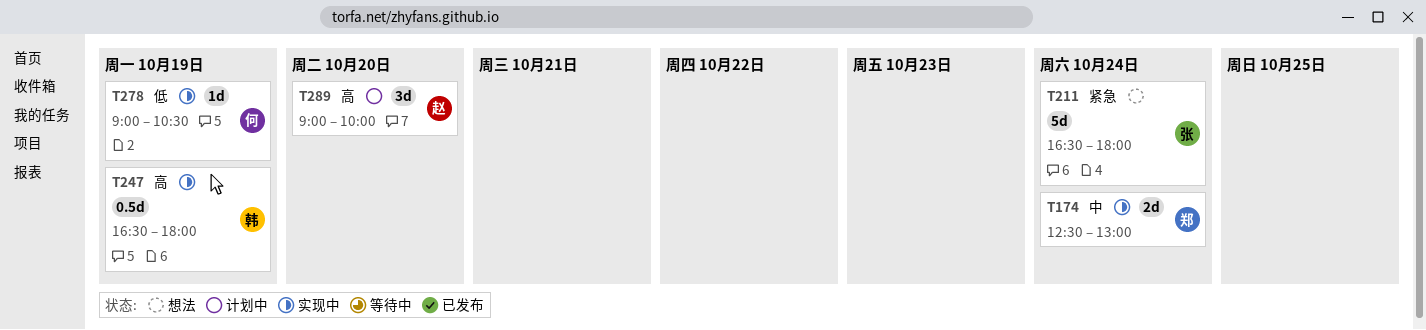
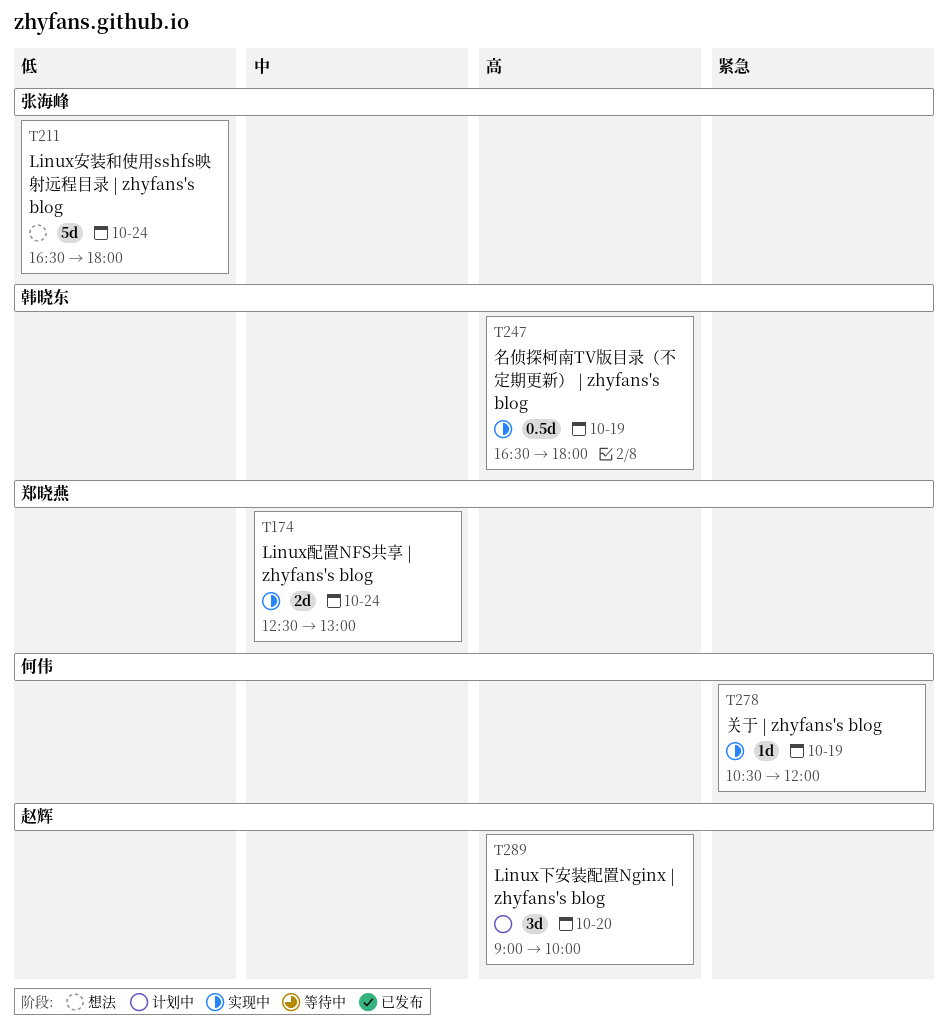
T211, priority: 紧急 -> 低
T278, priority: 低 -> 紧急
T278, begins: 09:00 -> 10:30
T278, ends: 10:30 -> 12:00

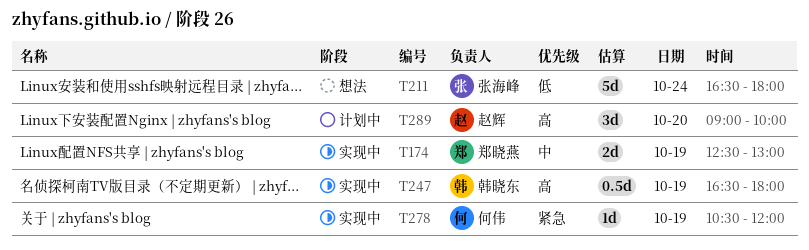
T174, day: Oct 24 -> Oct 19

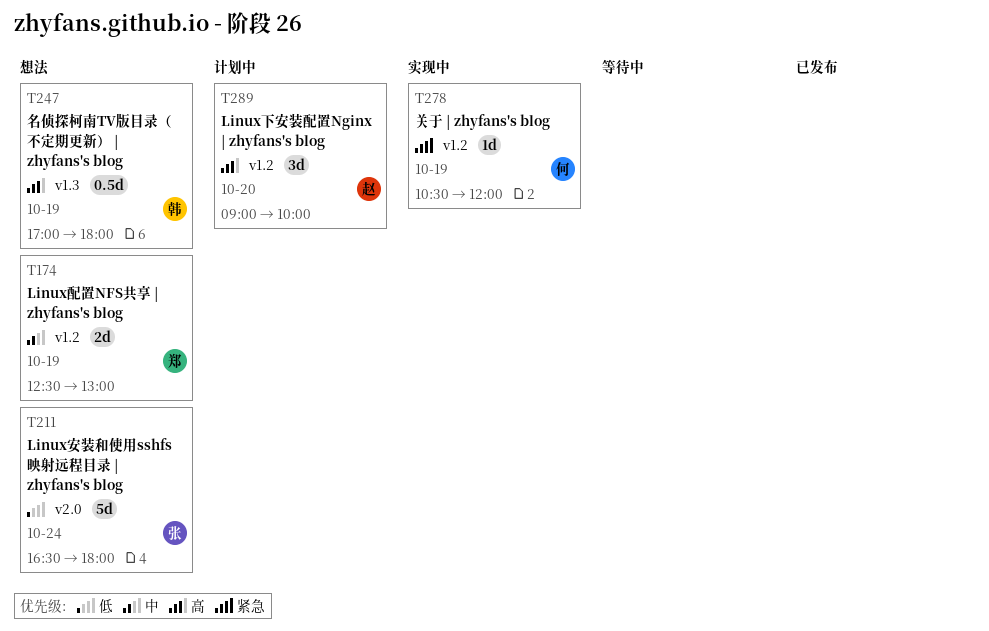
T174, status: 实现中 -> 想法
T247, status: 实现中 -> 想法
T247, begins: 16:30 -> 17:00

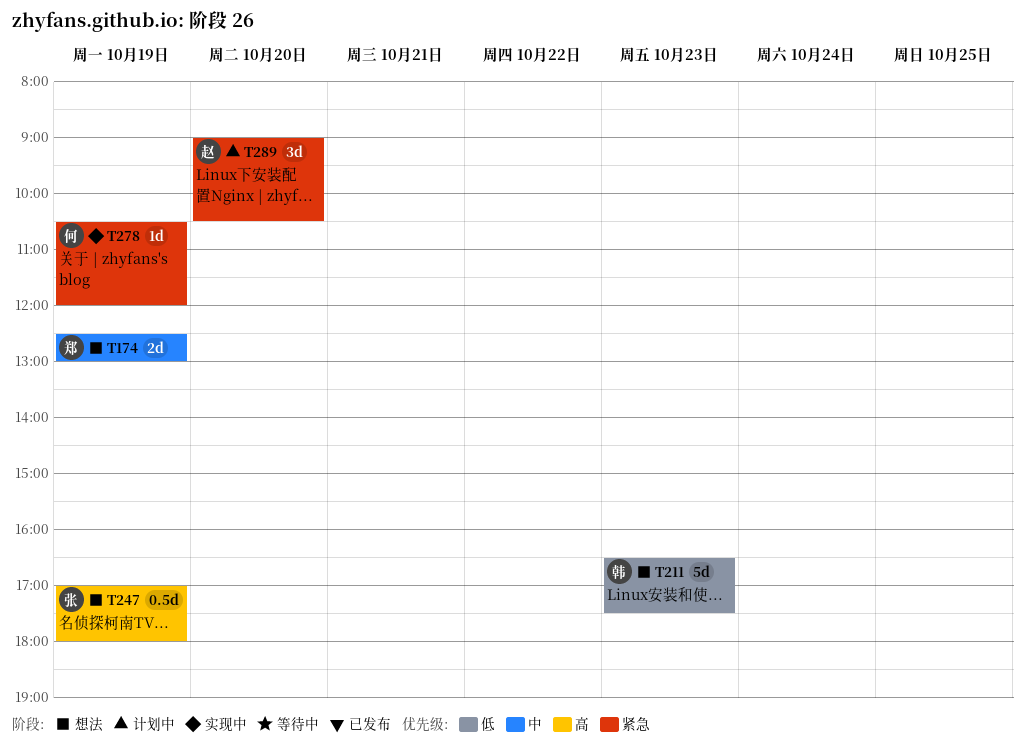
T211, owner: 张 -> 韩
T211, day: Oct 24 -> Oct 23
T211, ends: 18:00 -> 17:30
T247, owner: 韩 -> 张
T289, priority: 高 -> 紧急
T289, ends: 10:00 -> 10:30

